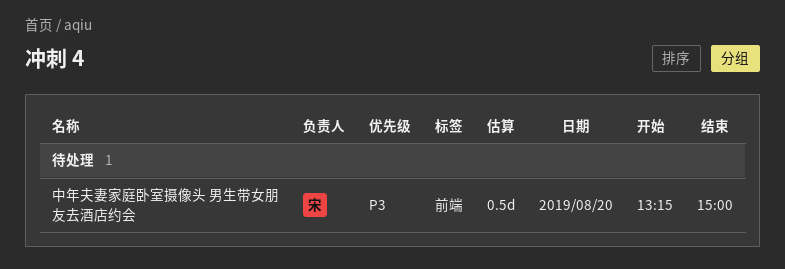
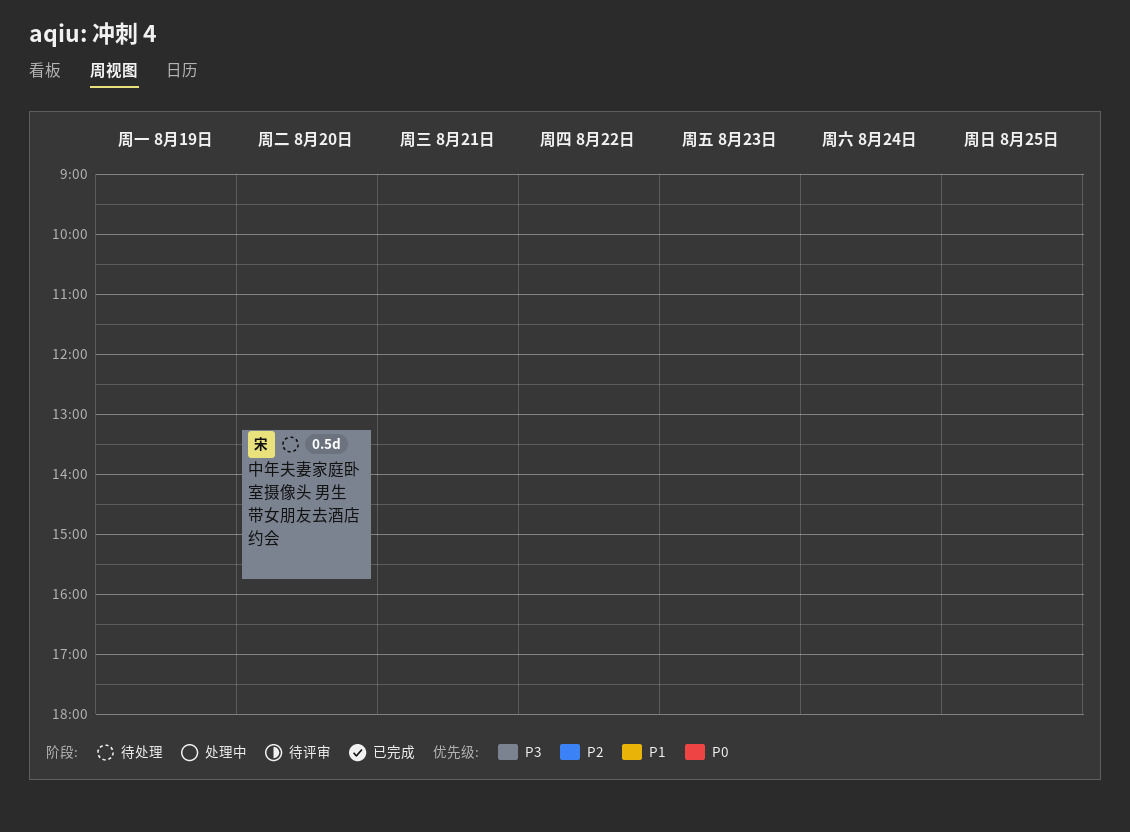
中年夫妻家庭卧室摄像头 男生带女朋友去酒店约会, ends: 15:00 -> 15:45

